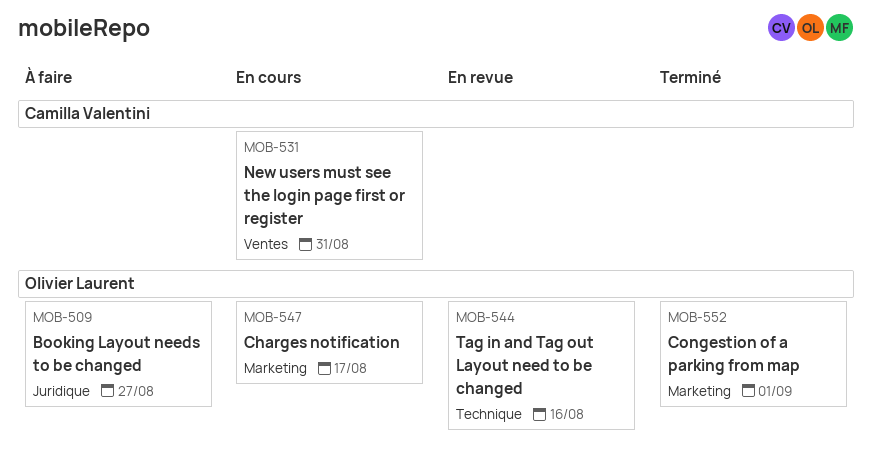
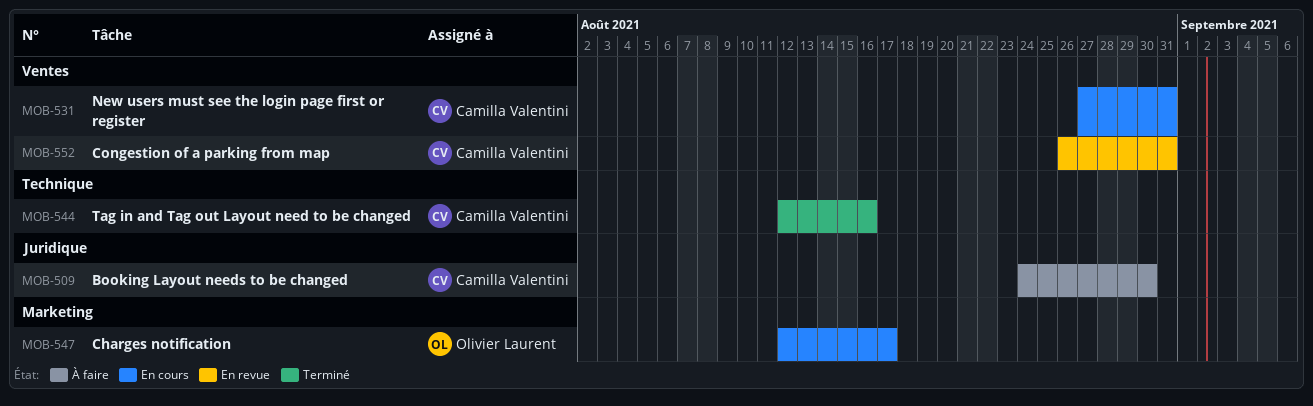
MOB-509, owner: Olivier Laurent -> Camilla Valentini
MOB-509, due: Aug 27 -> Aug 30
MOB-544, status: En revue -> Terminé
MOB-544, owner: Olivier Laurent -> Camilla Valentini
MOB-552, status: Terminé -> En revue
MOB-552, owner: Olivier Laurent -> Camilla Valentini
MOB-552, label: Marketing -> Ventes
MOB-552, due: Sep 1 -> Aug 31

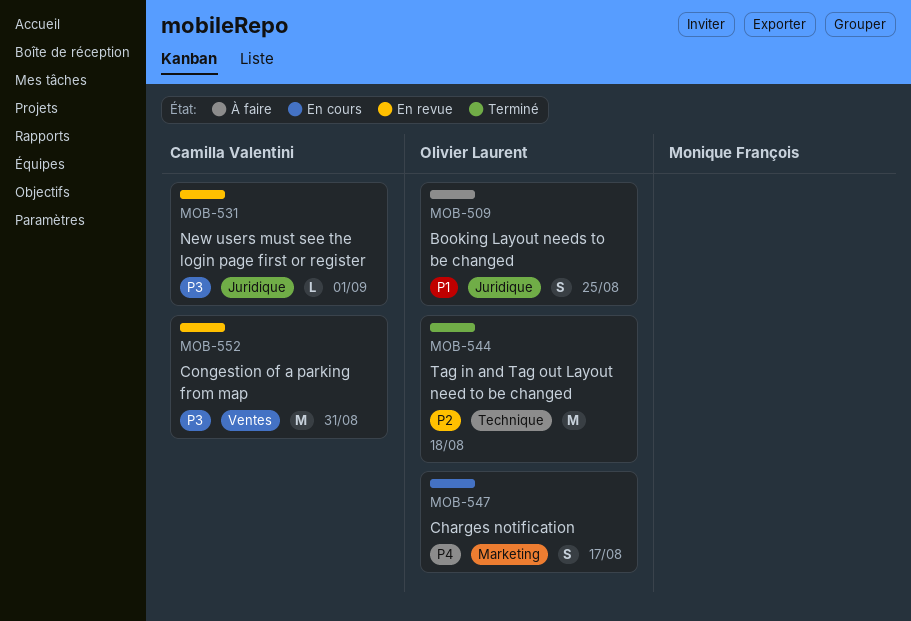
MOB-509, owner: Camilla Valentini -> Olivier Laurent
MOB-509, due: Aug 30 -> Aug 25
MOB-531, status: En cours -> En revue
MOB-531, label: Ventes -> Juridique
MOB-531, due: Aug 31 -> Sep 1
MOB-544, owner: Camilla Valentini -> Olivier Laurent
MOB-544, due: Aug 16 -> Aug 18

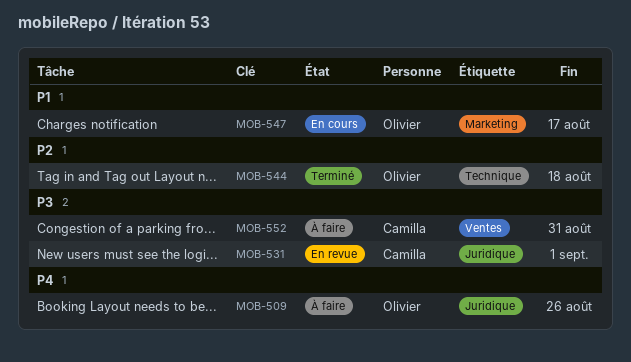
MOB-509, priority: P1 -> P4
MOB-509, due: Aug 25 -> Aug 26
MOB-547, priority: P4 -> P1
MOB-552, status: En revue -> À faire

